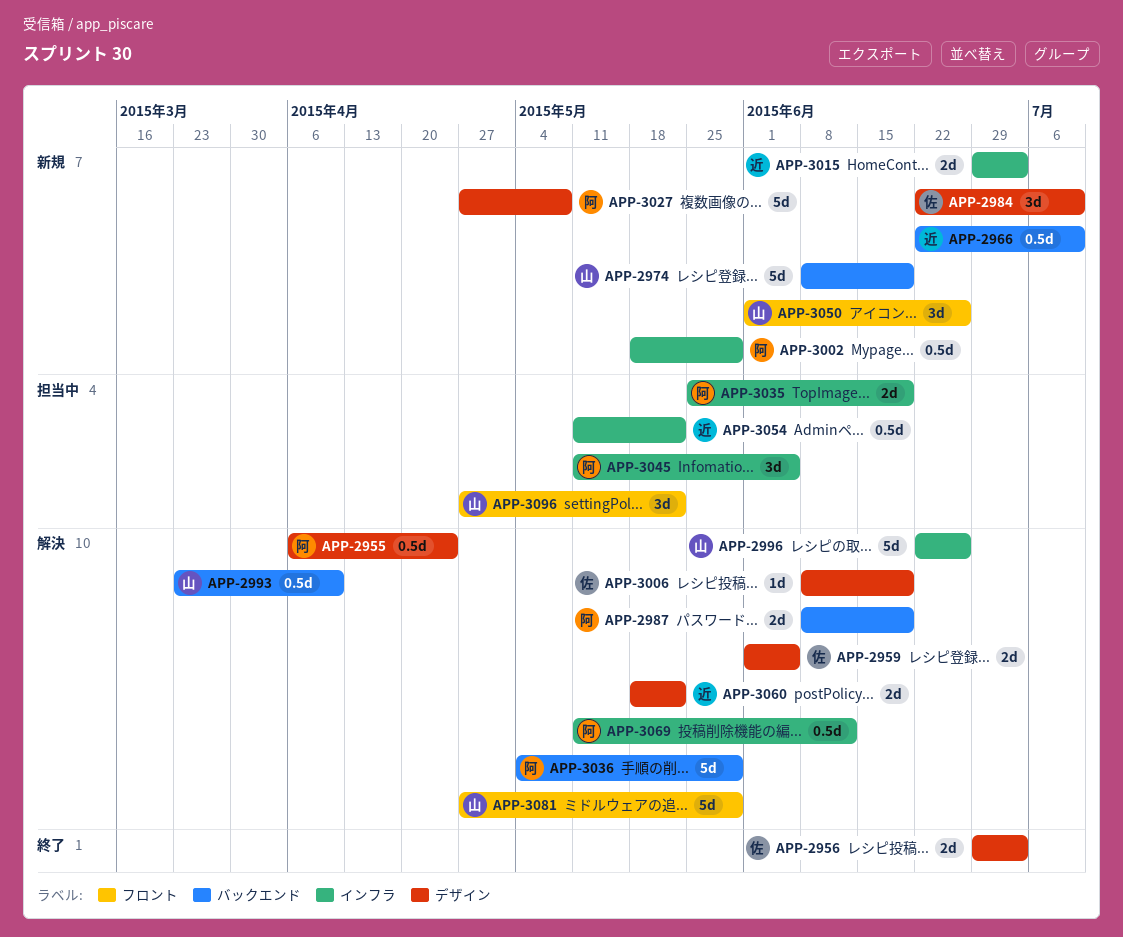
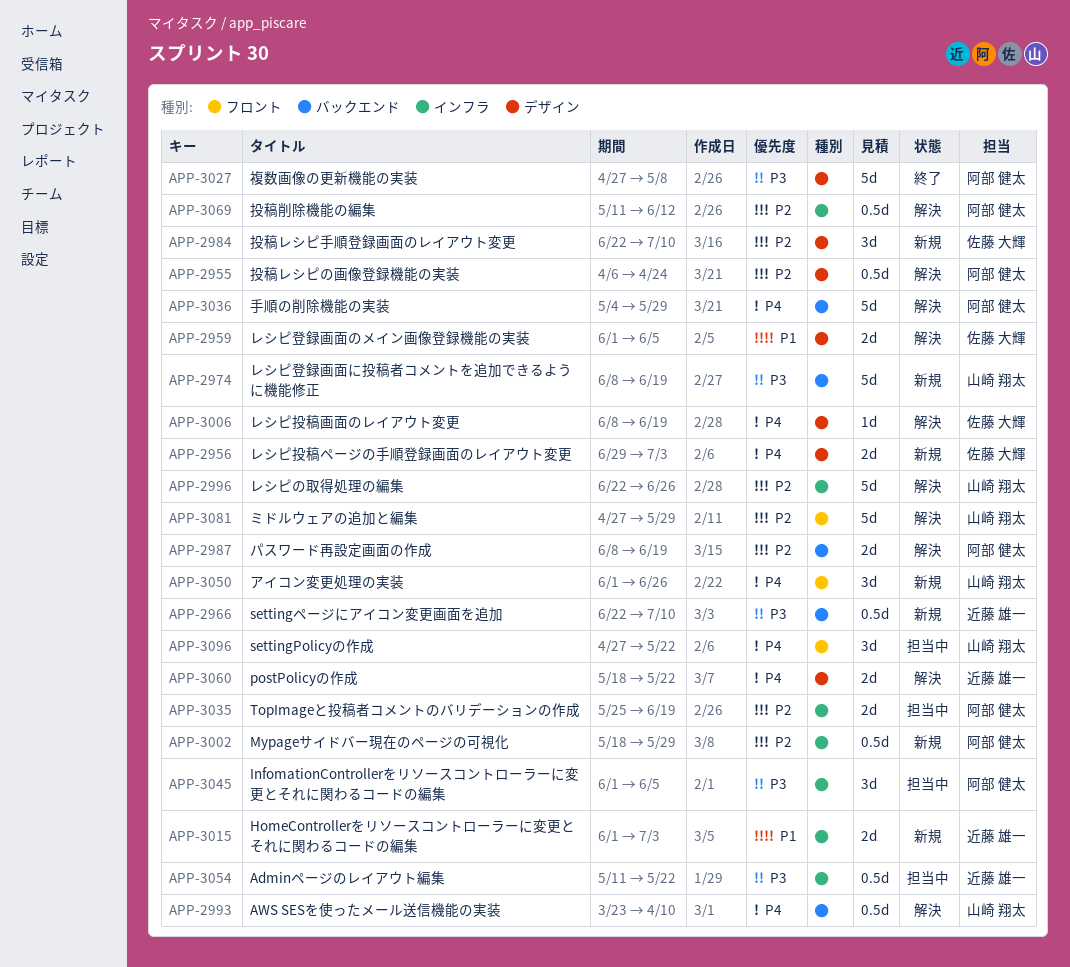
APP-2956, status: 終了 -> 新規
APP-3015, start: Jun 29 -> Jun 1
APP-3027, status: 新規 -> 終了
APP-3045, start: May 11 -> Jun 1

